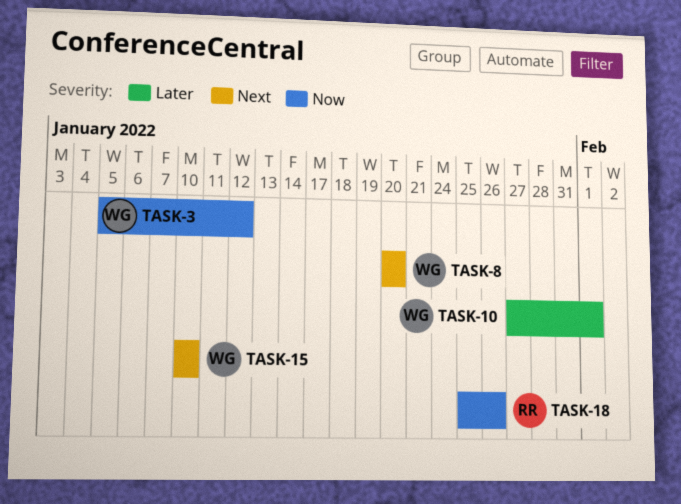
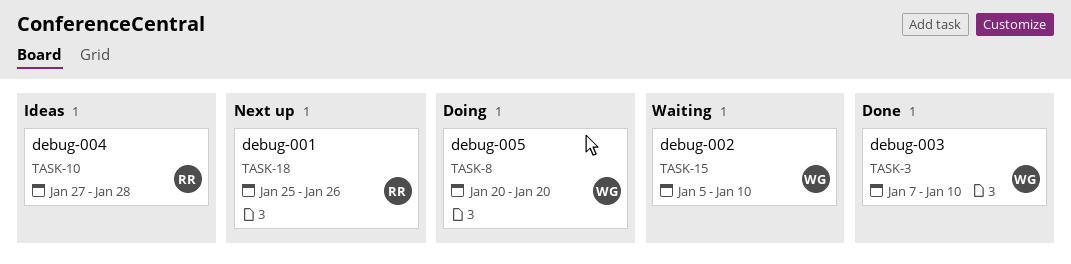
TASK-3, start: Jan 5 -> Jan 7
TASK-3, due: Jan 12 -> Jan 10
TASK-10, owner: WG -> RR
TASK-10, due: Feb 1 -> Jan 28
TASK-15, start: Jan 10 -> Jan 5

